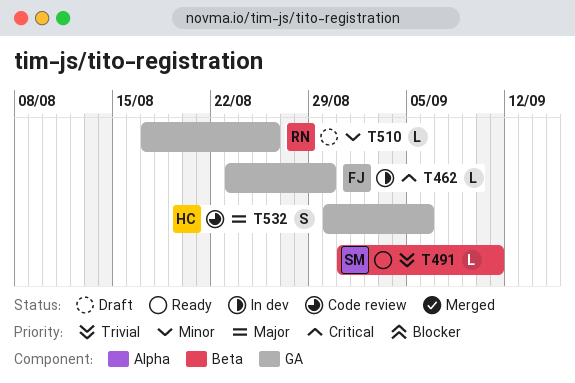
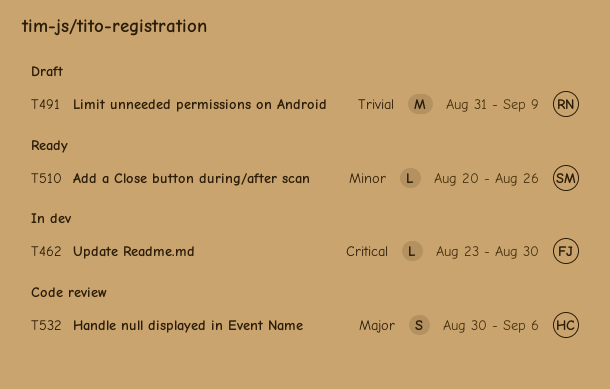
T491, status: Ready -> Draft
T491, owner: SM -> RN
T491, estimate: L -> M
T491, due: Sep 11 -> Sep 9
T510, status: Draft -> Ready
T510, owner: RN -> SM
T510, start: Aug 17 -> Aug 20

